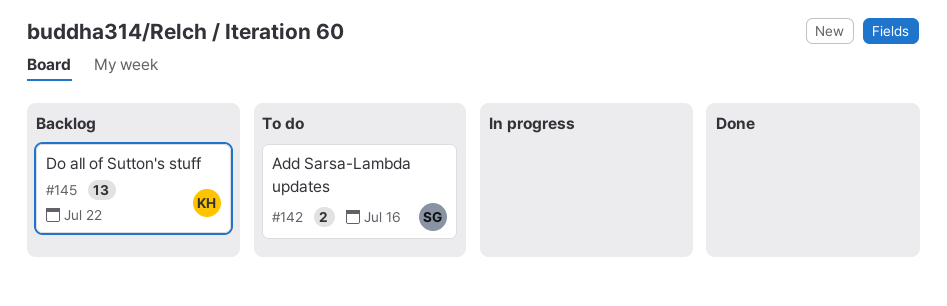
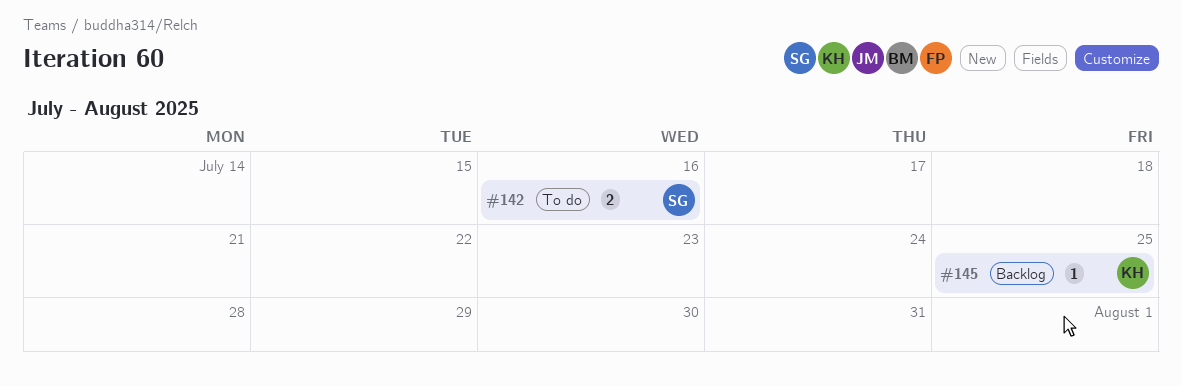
#145, estimate: 13 -> 1
#145, due: Jul 22 -> Jul 25

